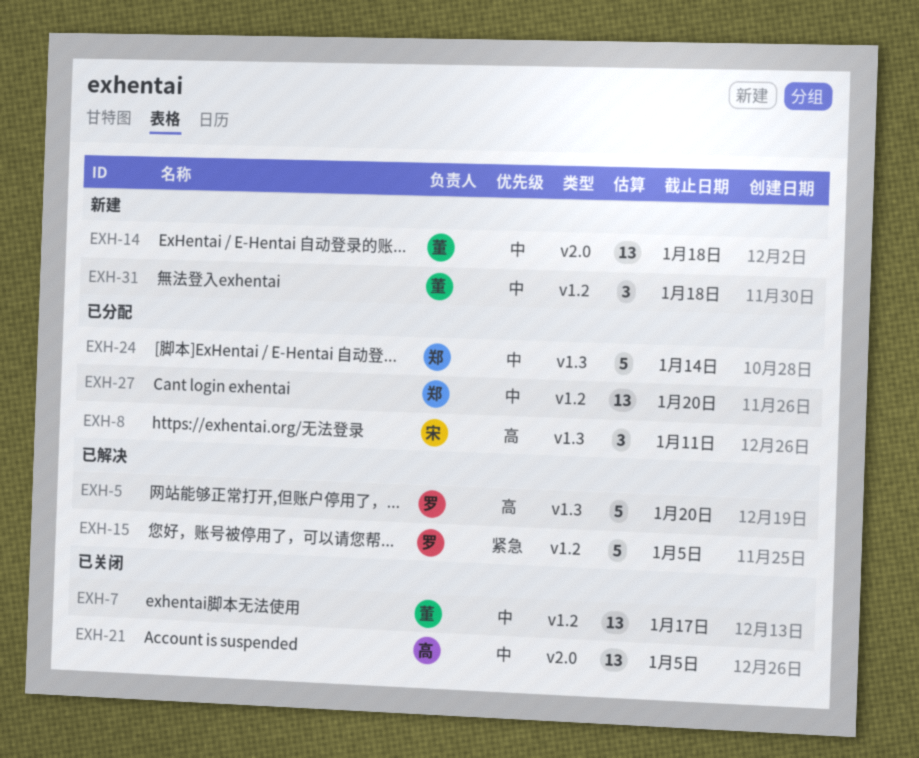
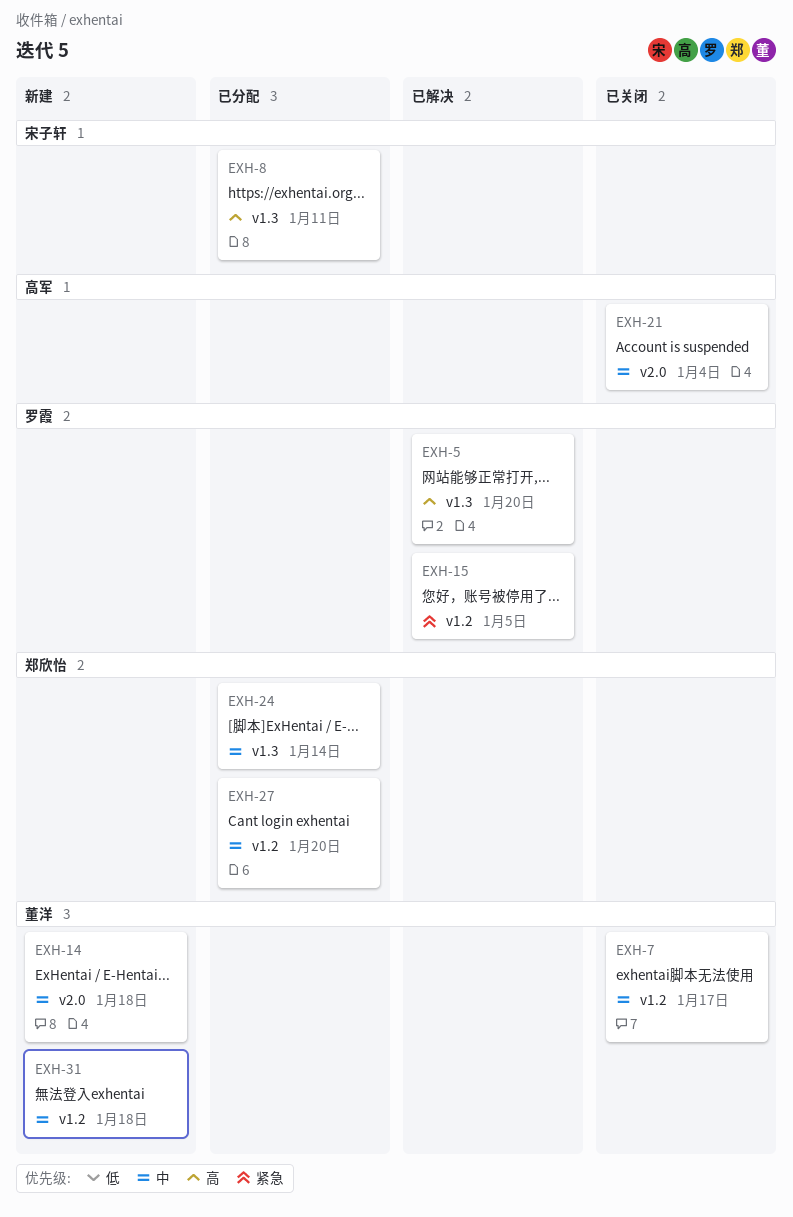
EXH-21, due: Jan 5 -> Jan 4

